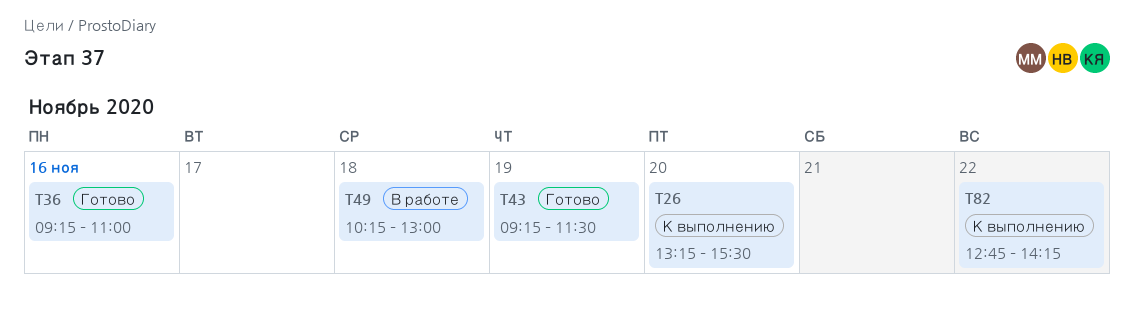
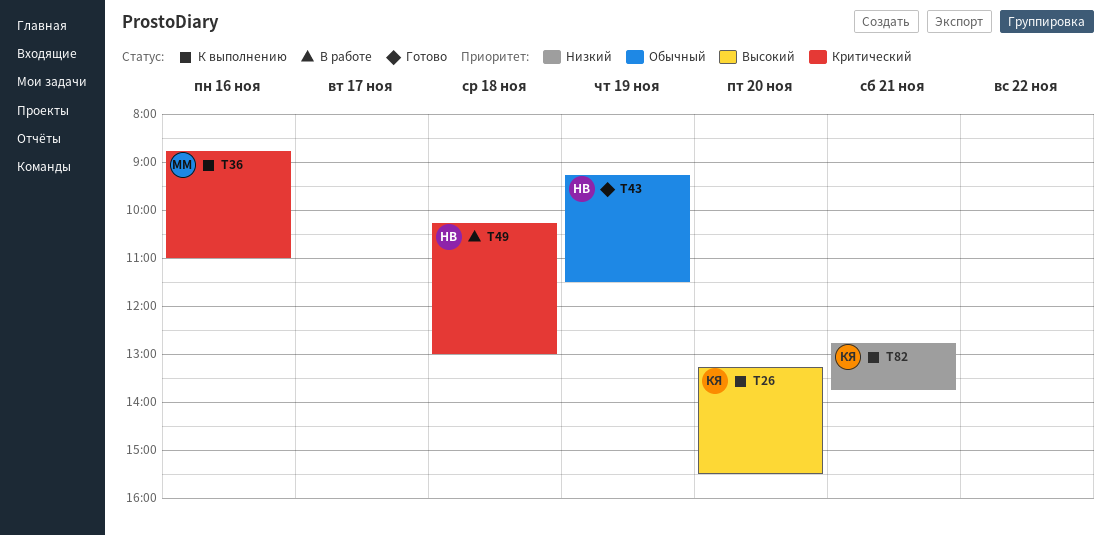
T36, status: Готово -> К выполнению
T36, begins: 09:15 -> 08:45
T82, day: Nov 22 -> Nov 21
T82, ends: 14:15 -> 13:45

